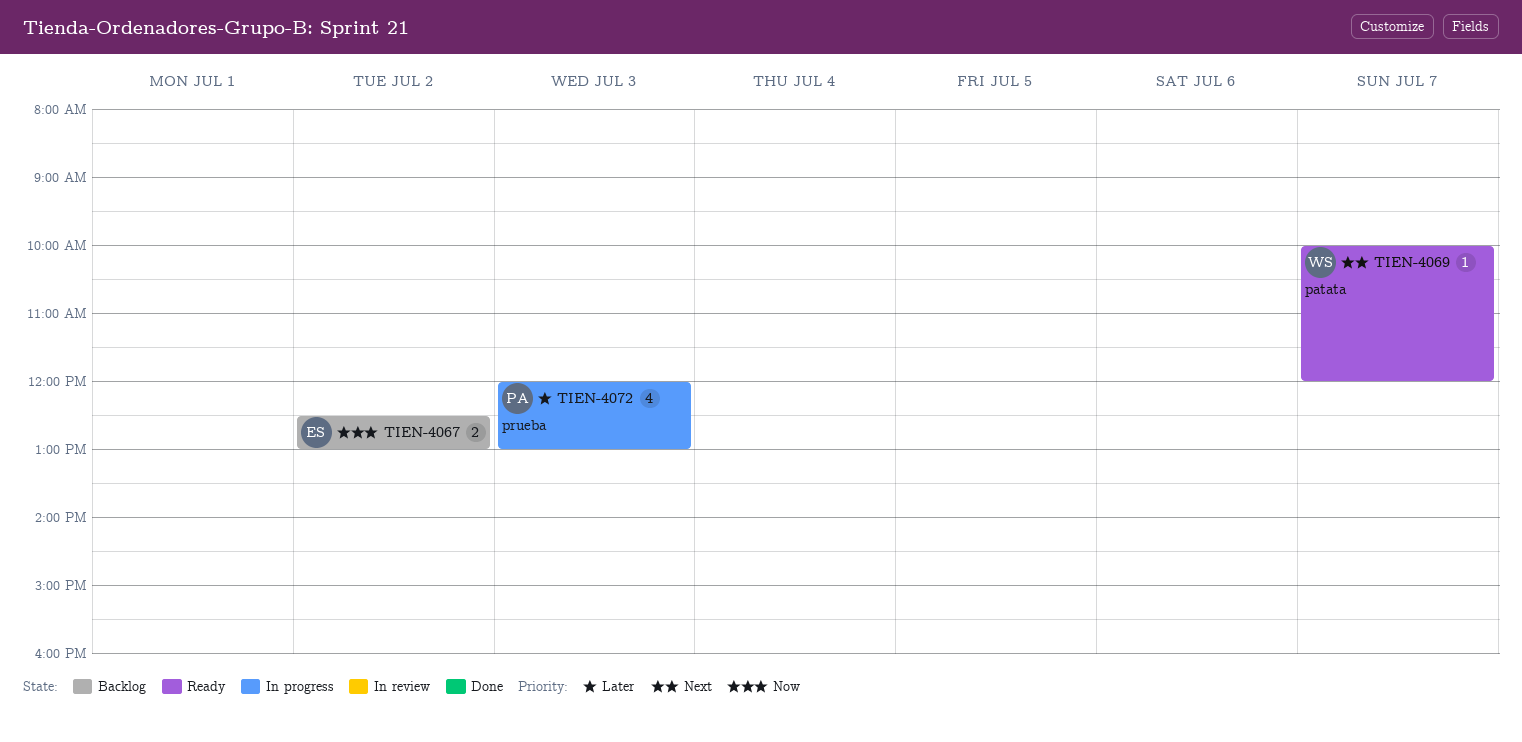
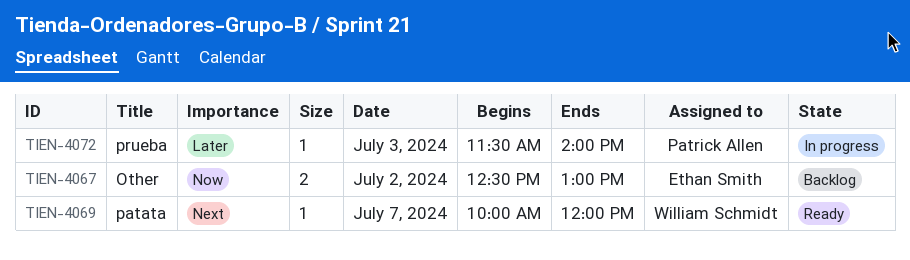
TIEN-4072, estimate: 4 -> 1
TIEN-4072, begins: 12:00 -> 11:30
TIEN-4072, ends: 13:00 -> 14:00

